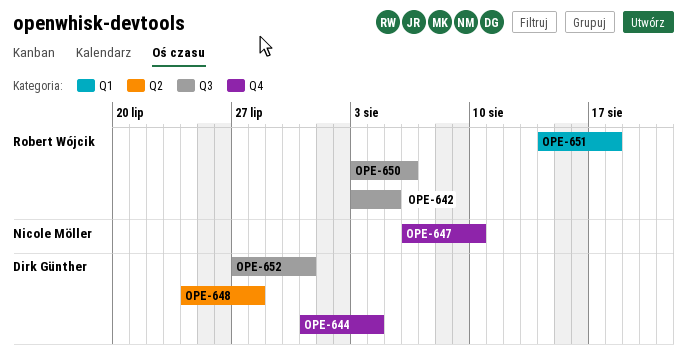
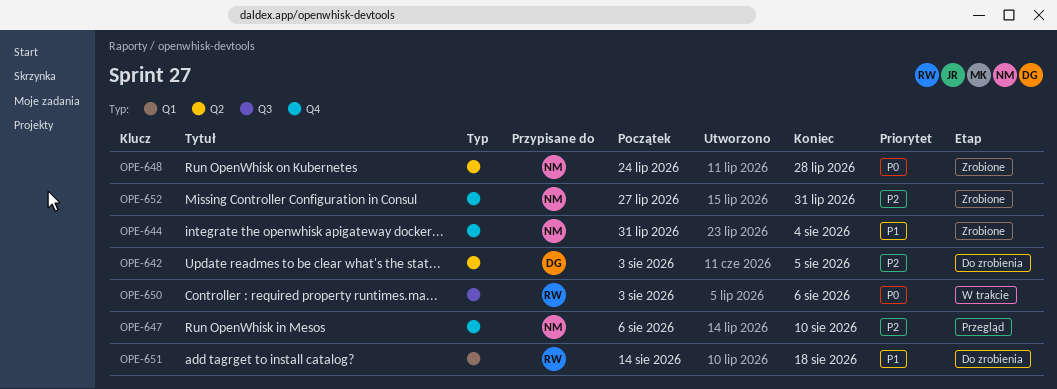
OPE-642, owner: Robert Wójcik -> Dirk Günther
OPE-642, label: Q3 -> Q2
OPE-644, owner: Dirk Günther -> Nicole Möller
OPE-648, owner: Dirk Günther -> Nicole Möller
OPE-652, owner: Dirk Günther -> Nicole Möller
OPE-652, label: Q3 -> Q4

